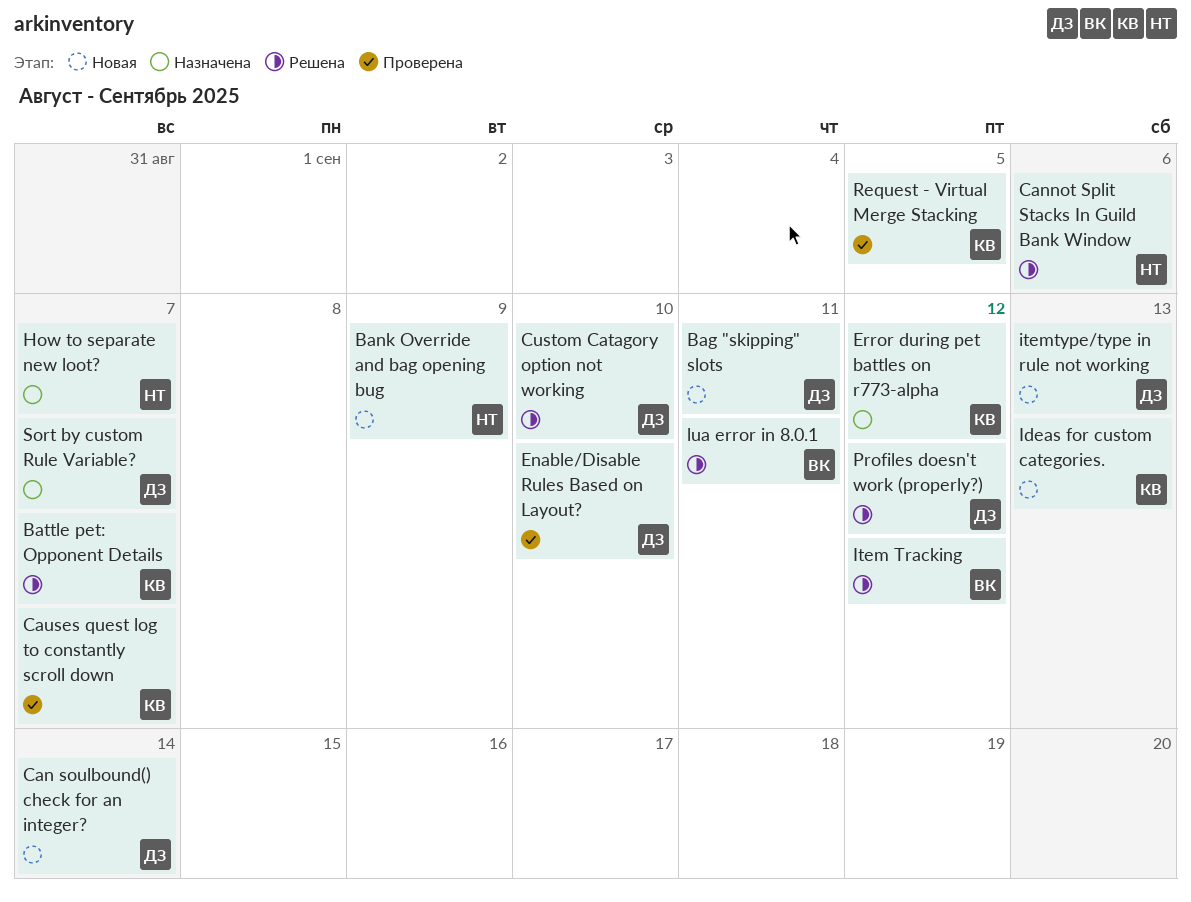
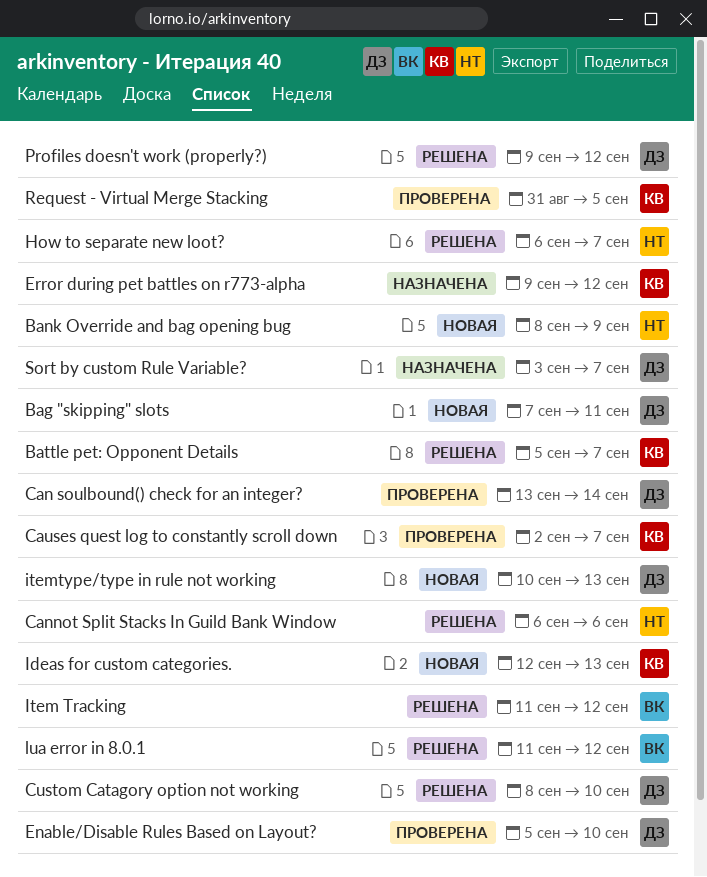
Can soulbound() check for an integer?, status: Новая -> Проверена
How to separate new loot?, status: Назначена -> Решена
lua error in 8.0.1, due: Sep 11 -> Sep 12

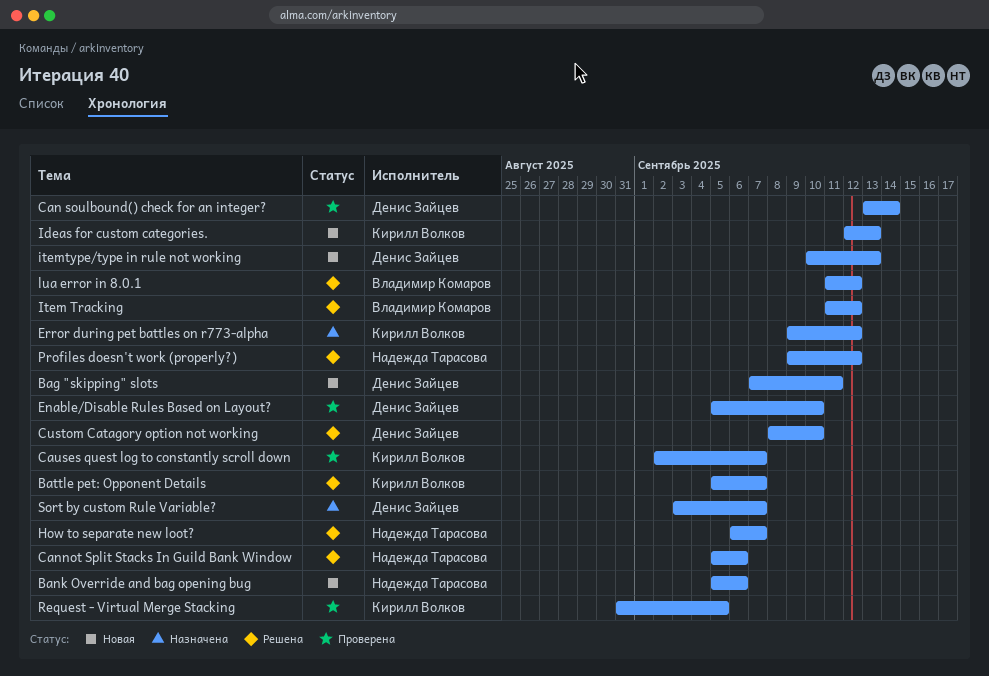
Bank Override and bag opening bug, start: Sep 8 -> Sep 5
Bank Override and bag opening bug, due: Sep 9 -> Sep 6
Cannot Split Stacks In Guild Bank Window, start: Sep 6 -> Sep 5
Profiles doesn't work (properly?), owner: Денис Зайцев -> Надежда Тарасова

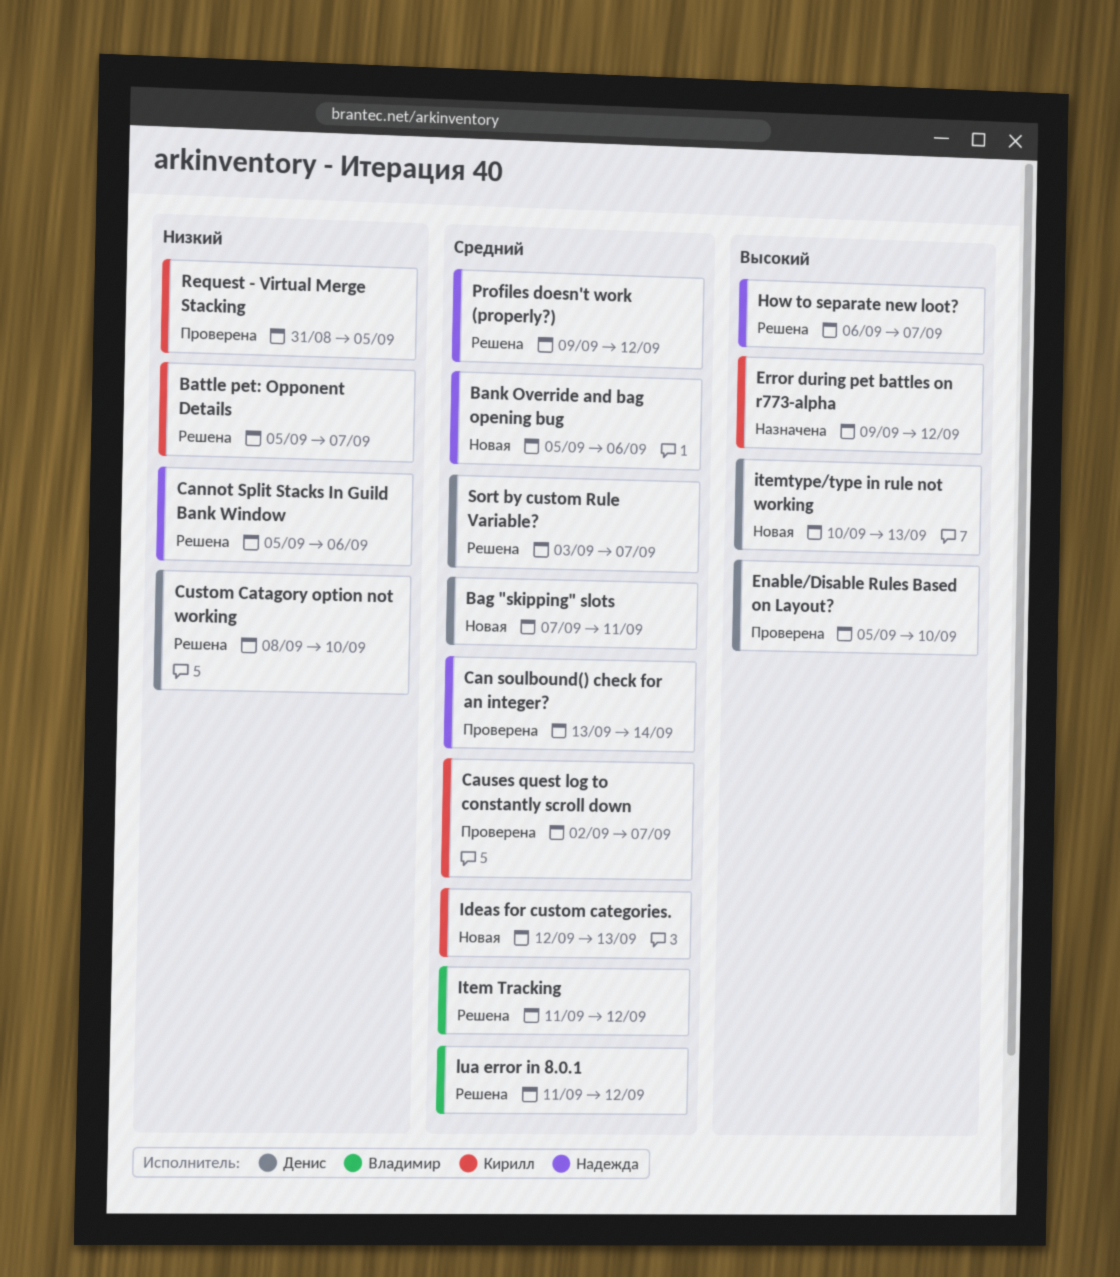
Can soulbound() check for an integer?, owner: Денис Зайцев -> Надежда Тарасова
Sort by custom Rule Variable?, status: Назначена -> Решена

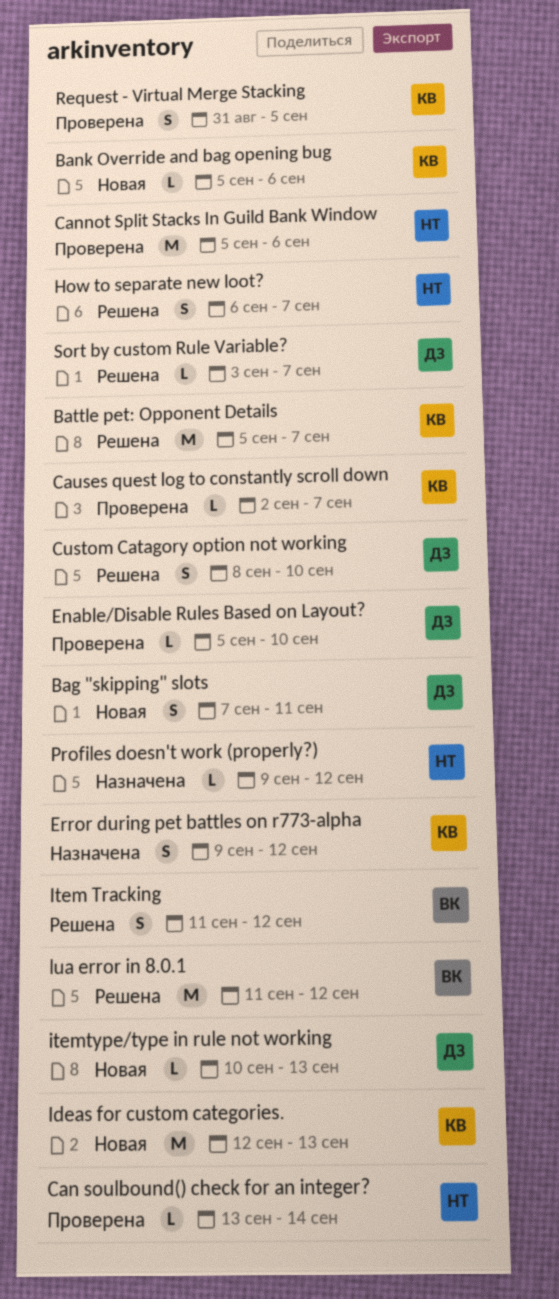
Bank Override and bag opening bug, owner: Надежда -> Кирилл
Cannot Split Stacks In Guild Bank Window, status: Решена -> Проверена
Profiles doesn't work (properly?), status: Решена -> Назначена

